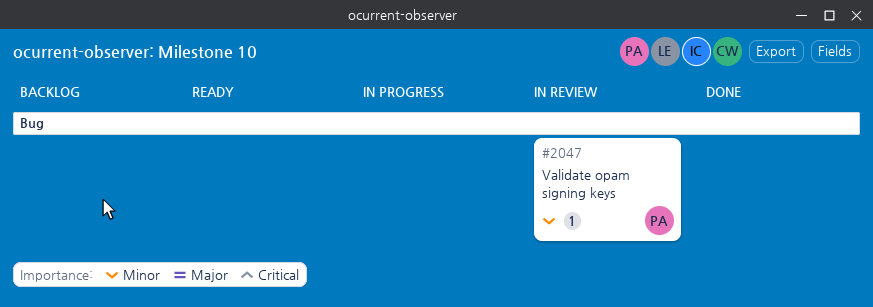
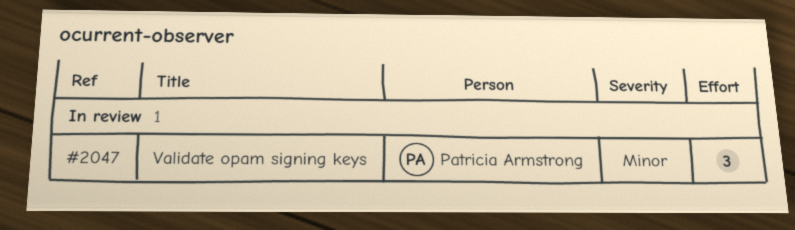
#2047, estimate: 1 -> 3

